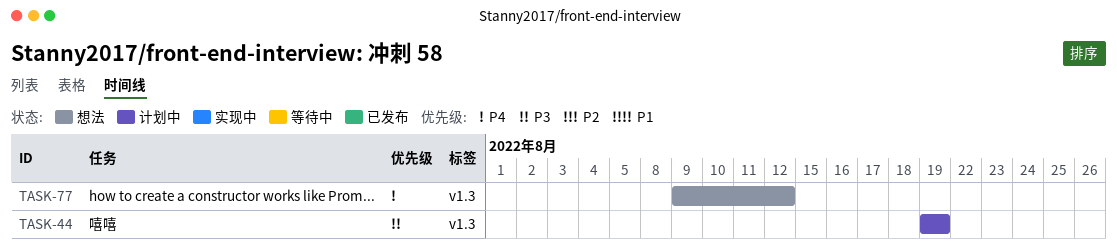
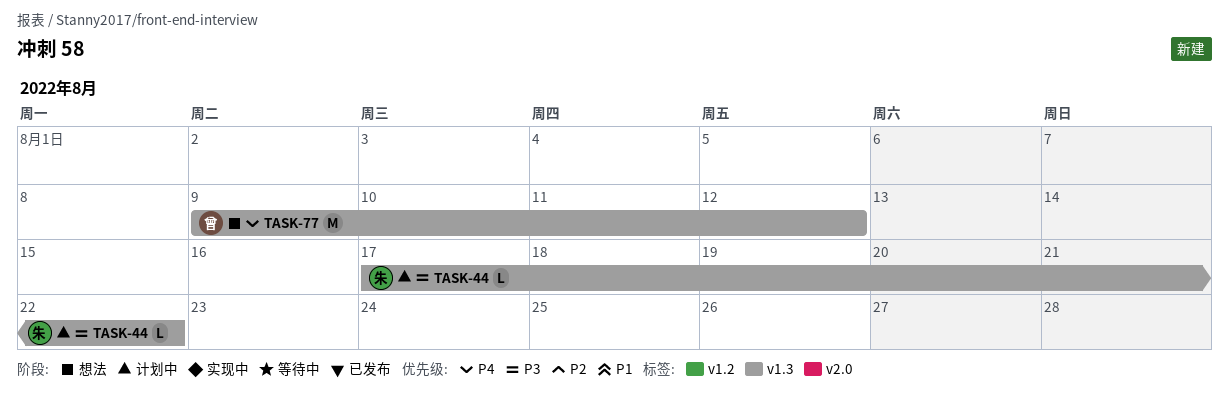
TASK-44, start: Aug 19 -> Aug 17
TASK-44, due: Aug 19 -> Aug 22

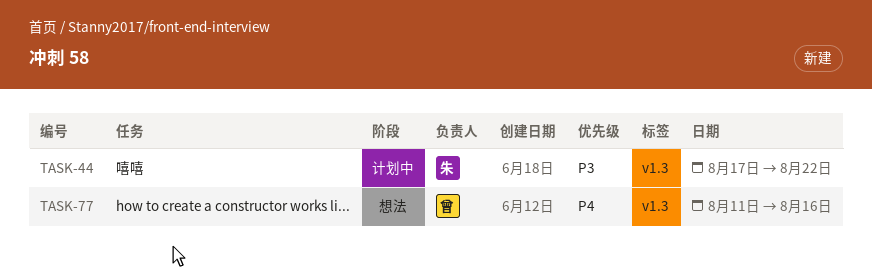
TASK-77, start: Aug 9 -> Aug 11
TASK-77, due: Aug 12 -> Aug 16

